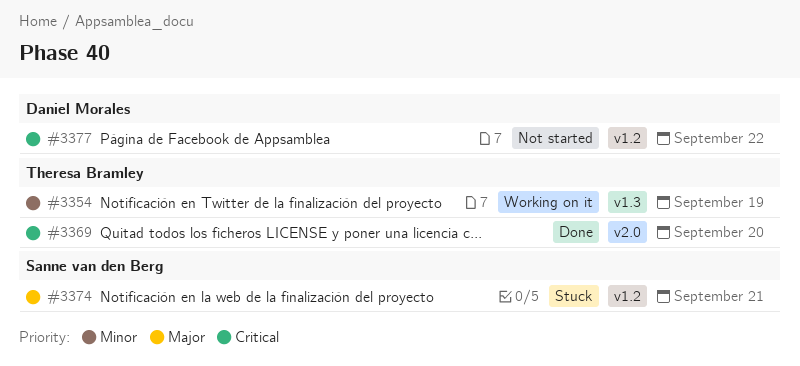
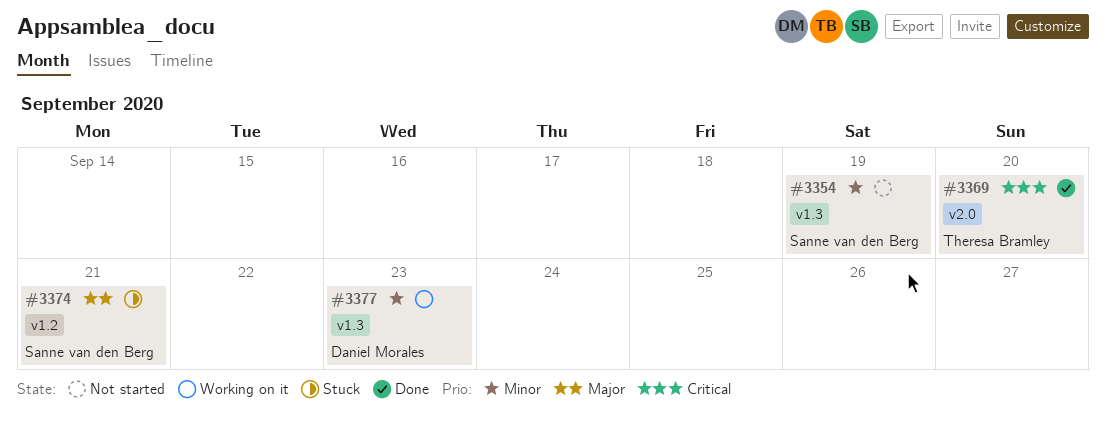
#3354, status: Working on it -> Not started
#3354, owner: Theresa Bramley -> Sanne van den Berg
#3377, status: Not started -> Working on it
#3377, priority: Critical -> Minor
#3377, label: v1.2 -> v1.3
#3377, due: Sep 22 -> Sep 23

